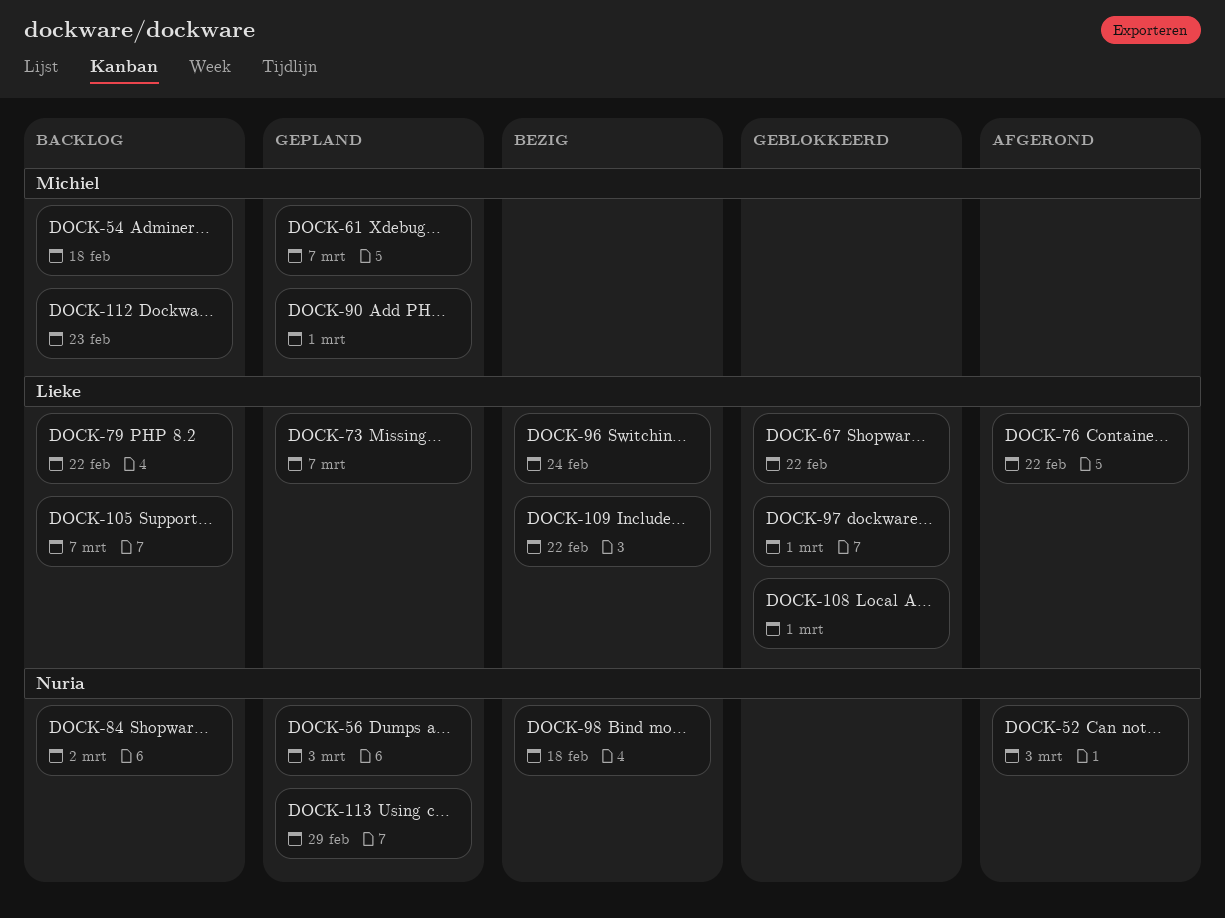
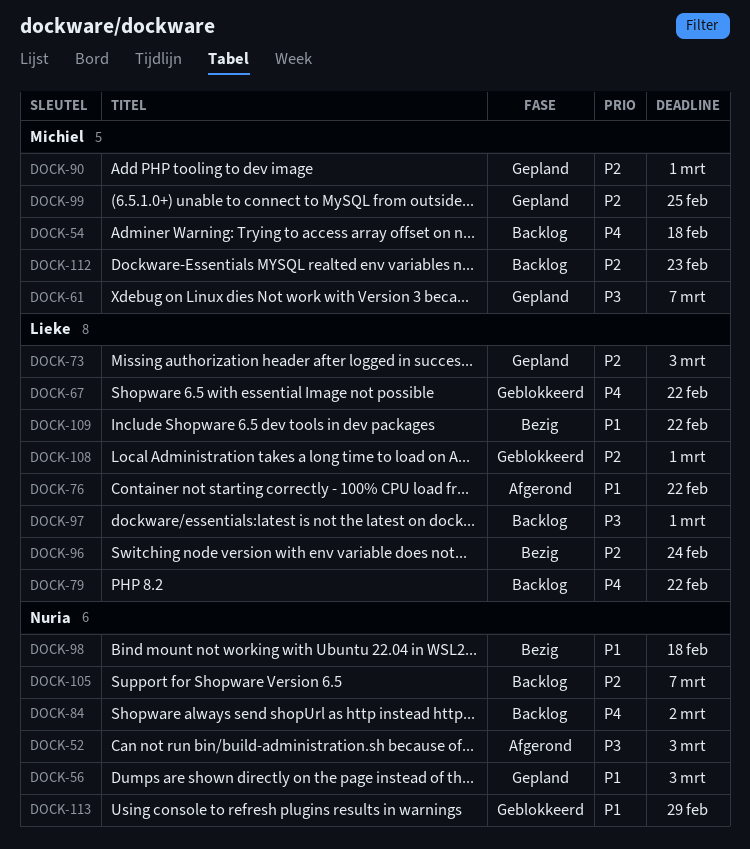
DOCK-73, due: Mar 7 -> Mar 3
DOCK-97, status: Geblokkeerd -> Backlog
DOCK-99: none -> present
DOCK-105, owner: Lieke -> Nuria
DOCK-113, status: Gepland -> Geblokkeerd

